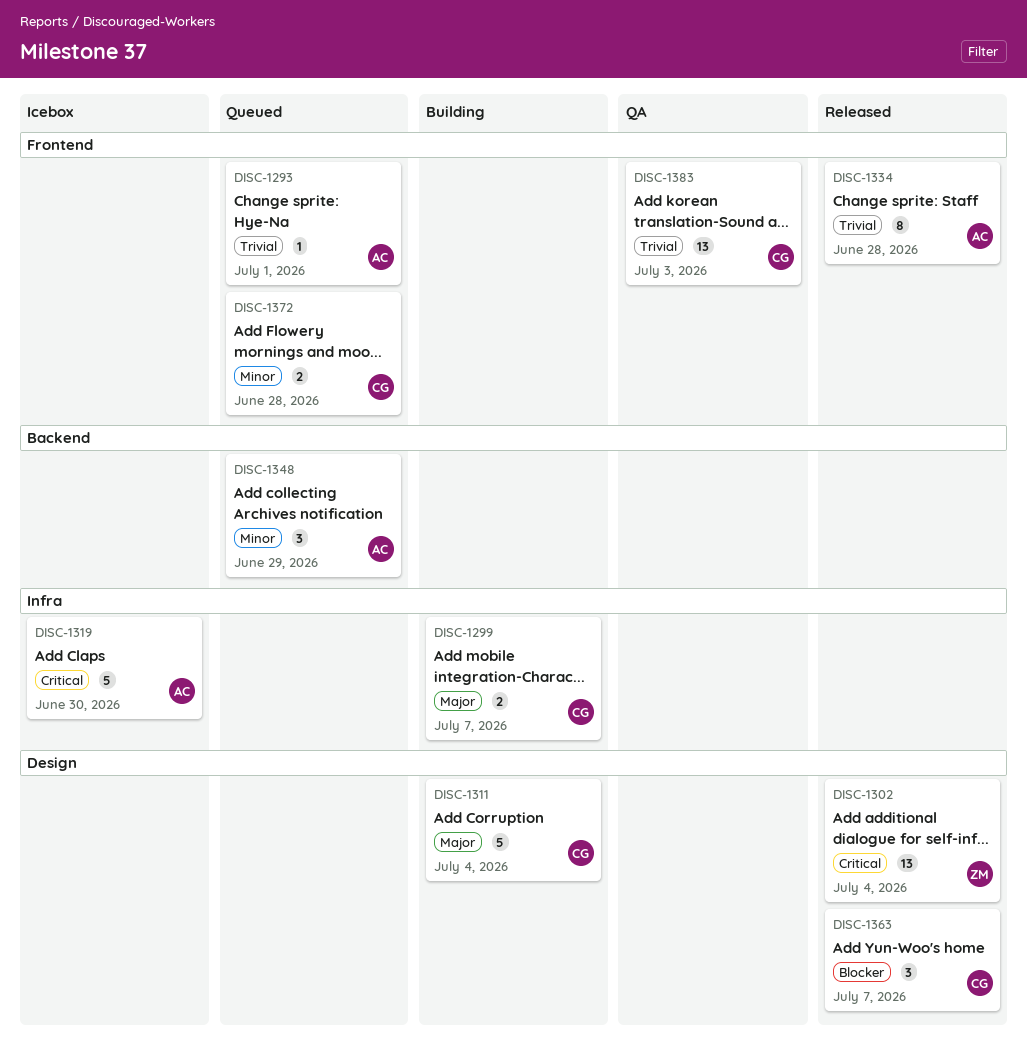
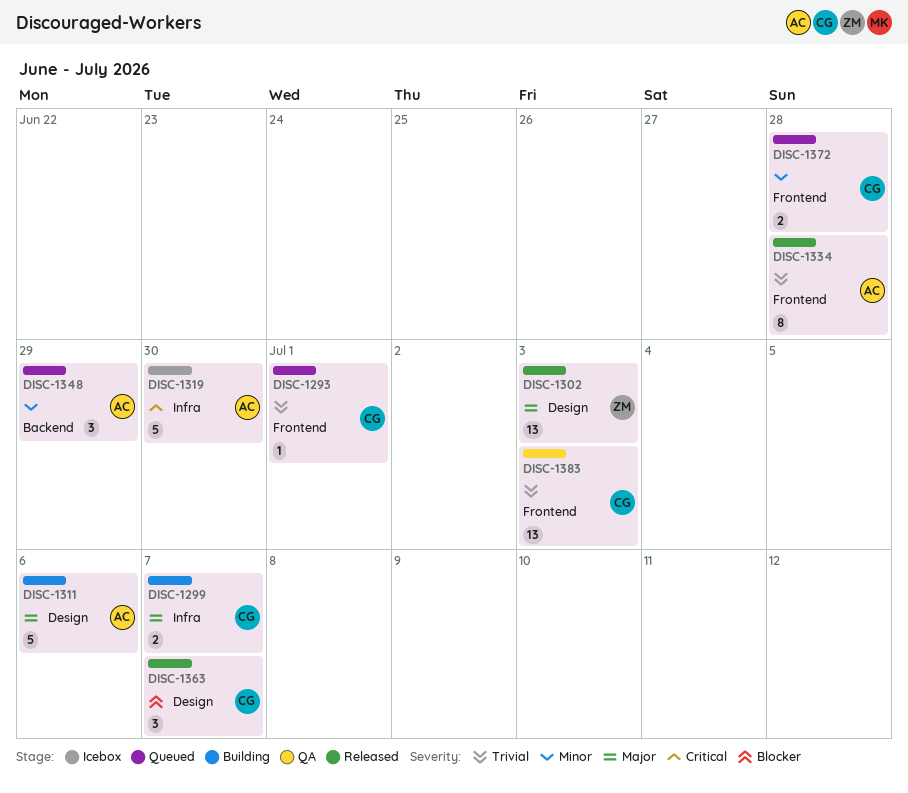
DISC-1293, owner: AC -> CG
DISC-1302, priority: Critical -> Major
DISC-1302, due: Jul 4 -> Jul 3
DISC-1311, owner: CG -> AC
DISC-1311, due: Jul 4 -> Jul 6

